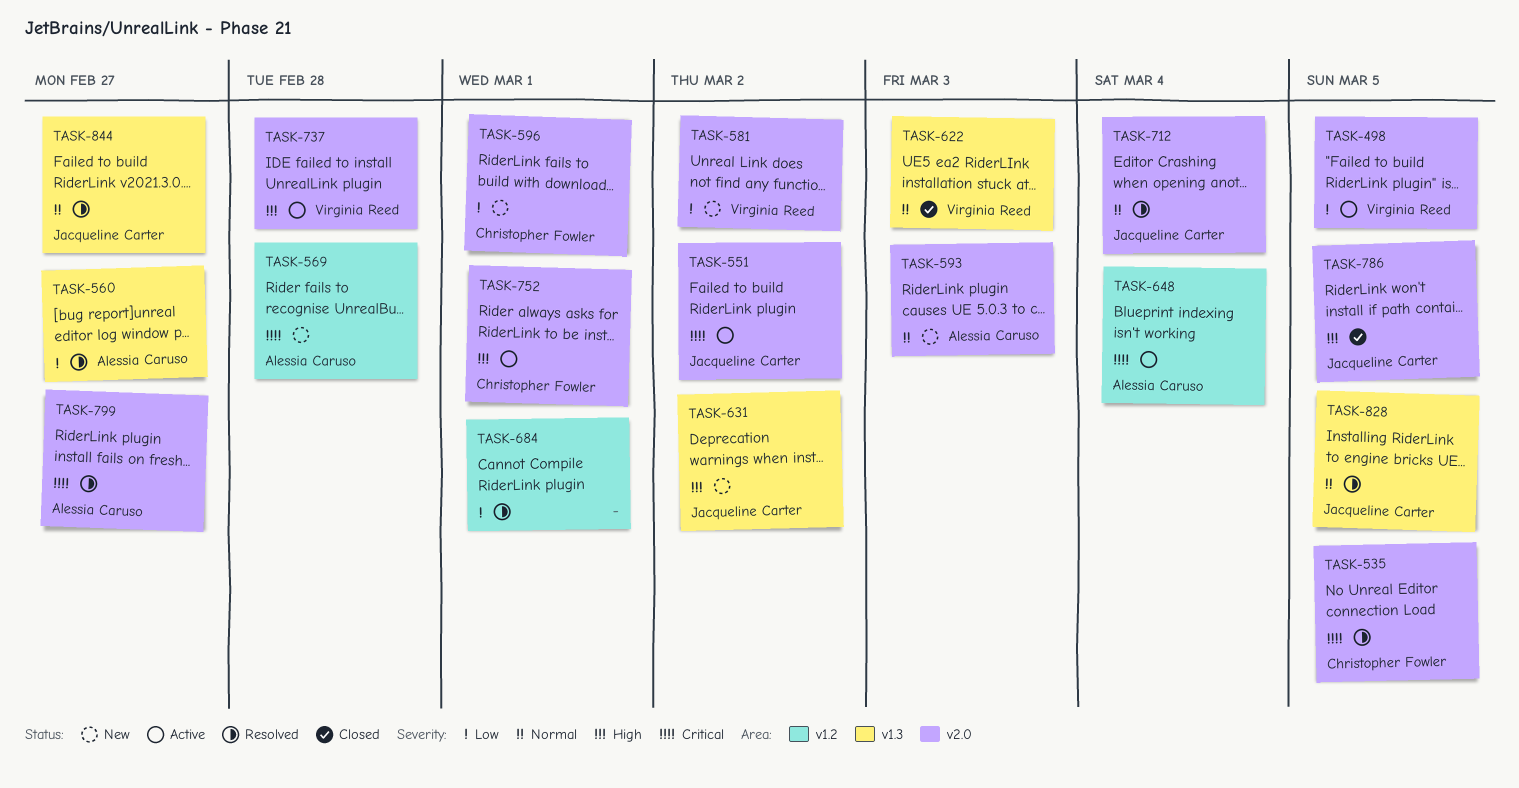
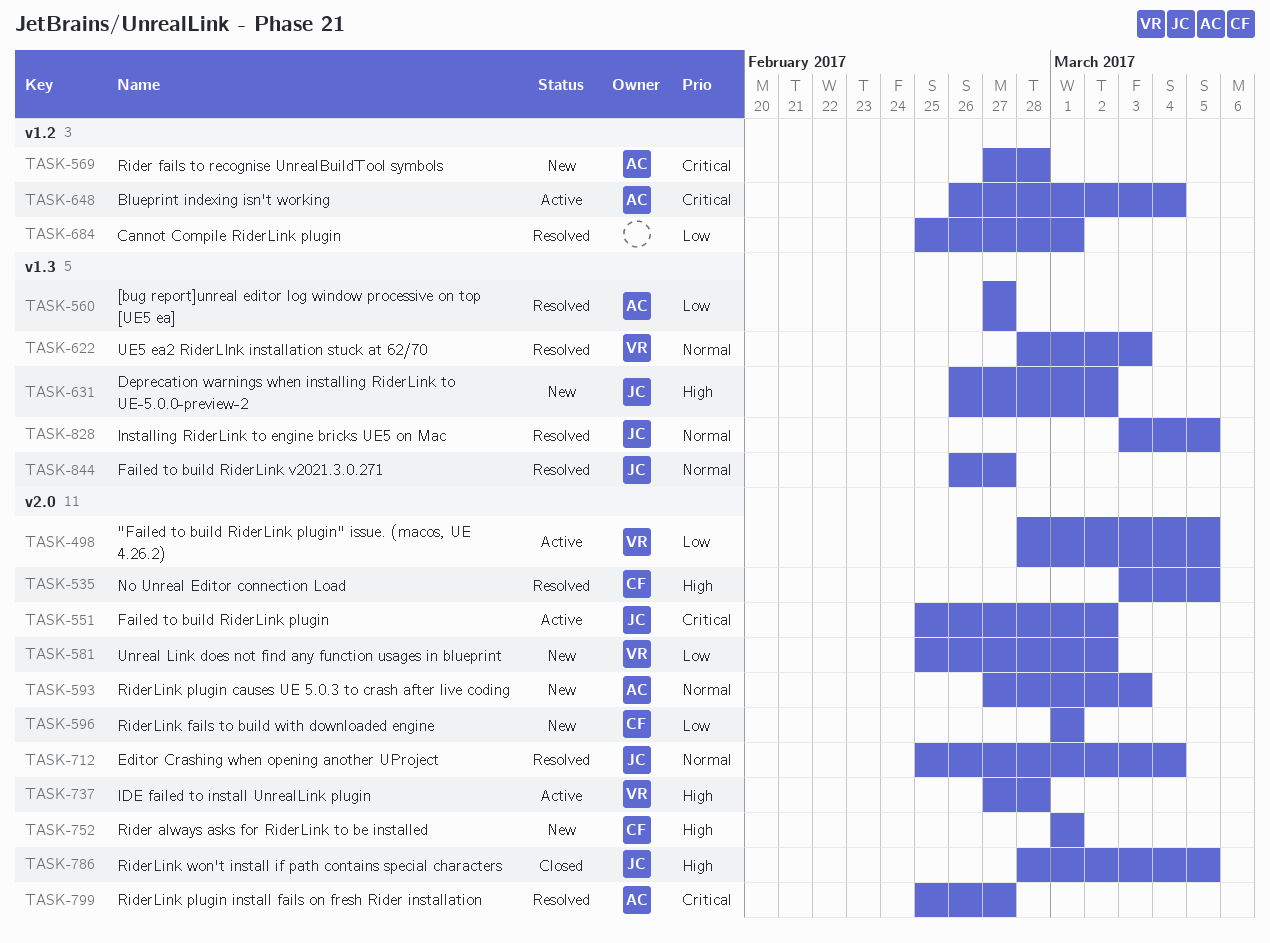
TASK-535, priority: Critical -> High
TASK-622, status: Closed -> Resolved
TASK-752, status: Active -> New

